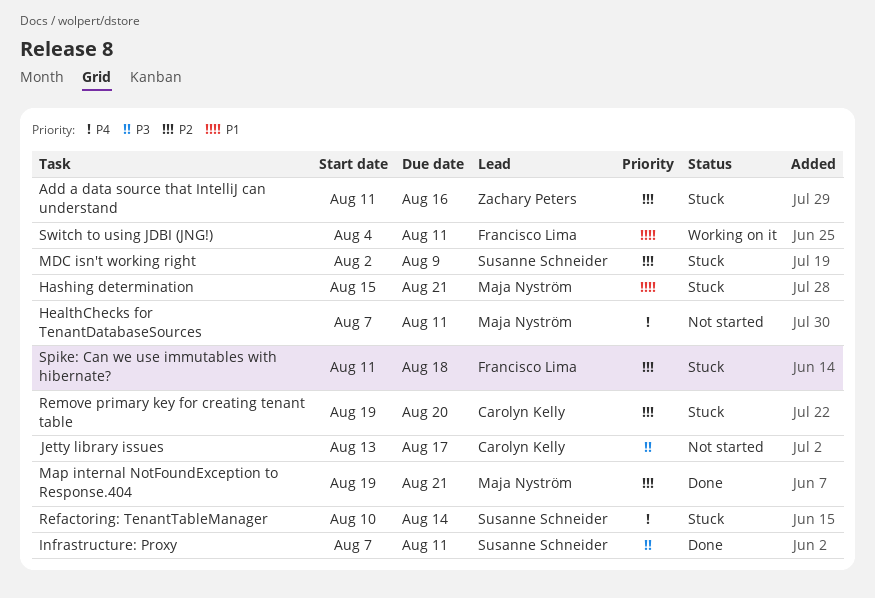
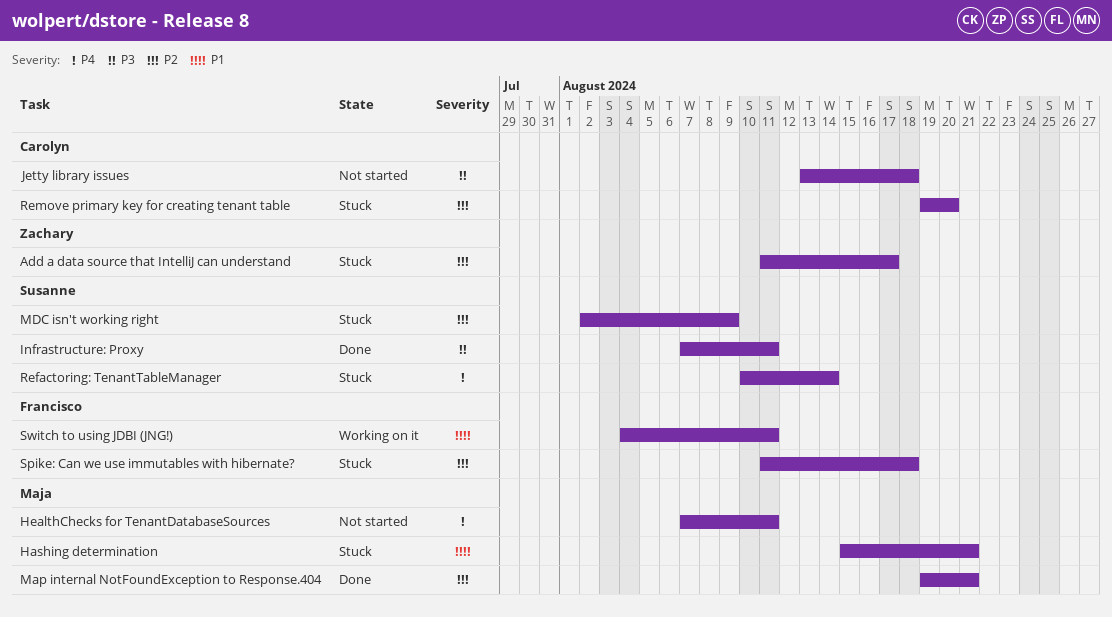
Add a data source that IntelliJ can understand, due: Aug 16 -> Aug 17
Jetty library issues, due: Aug 17 -> Aug 18

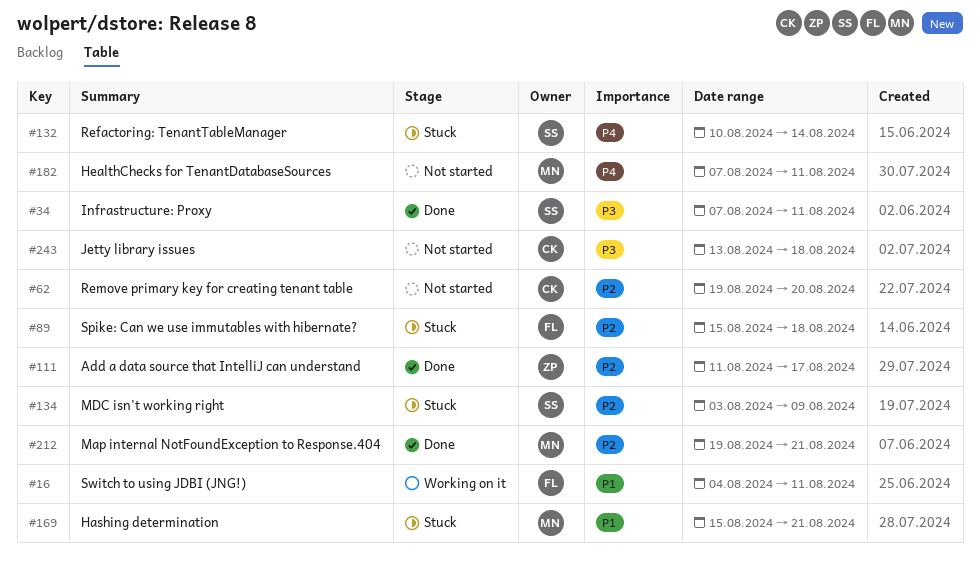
Add a data source that IntelliJ can understand, status: Stuck -> Done
MDC isn't working right, start: Aug 2 -> Aug 3
Remove primary key for creating tenant table, status: Stuck -> Not started
Spike: Can we use immutables with hibernate?, start: Aug 11 -> Aug 15

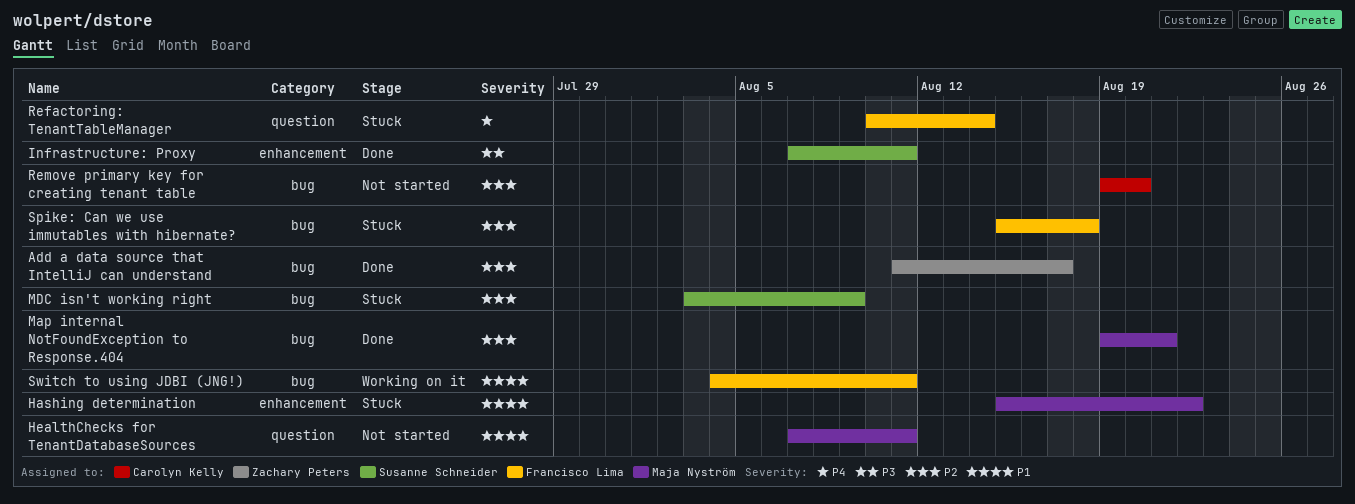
Hashing determination, due: Aug 21 -> Aug 22
HealthChecks for TenantDatabaseSources, priority: P4 -> P1
Jetty library issues: present -> none
Refactoring: TenantTableManager, owner: Susanne Schneider -> Francisco Lima

